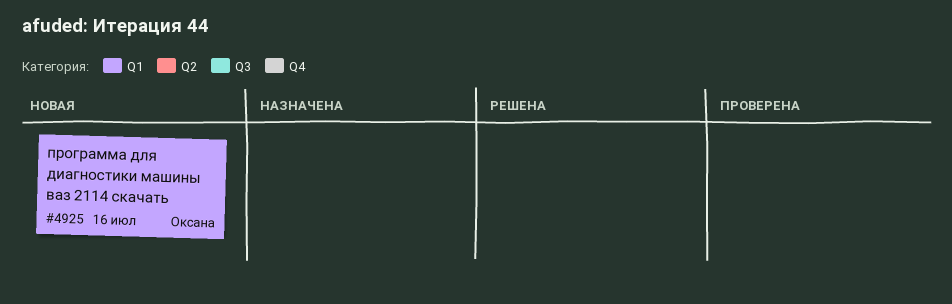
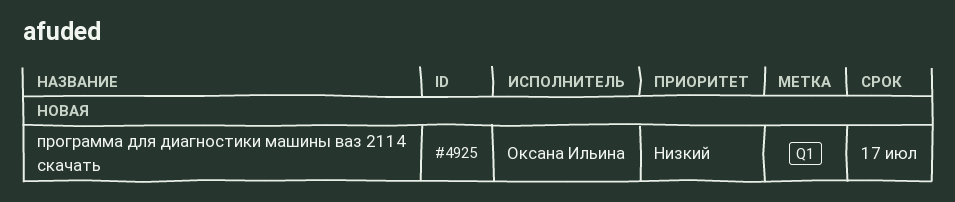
#4925, due: Jul 16 -> Jul 17

